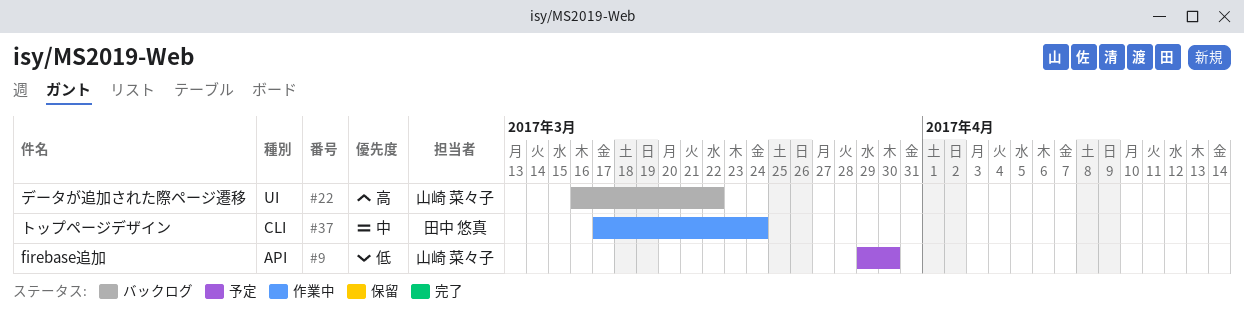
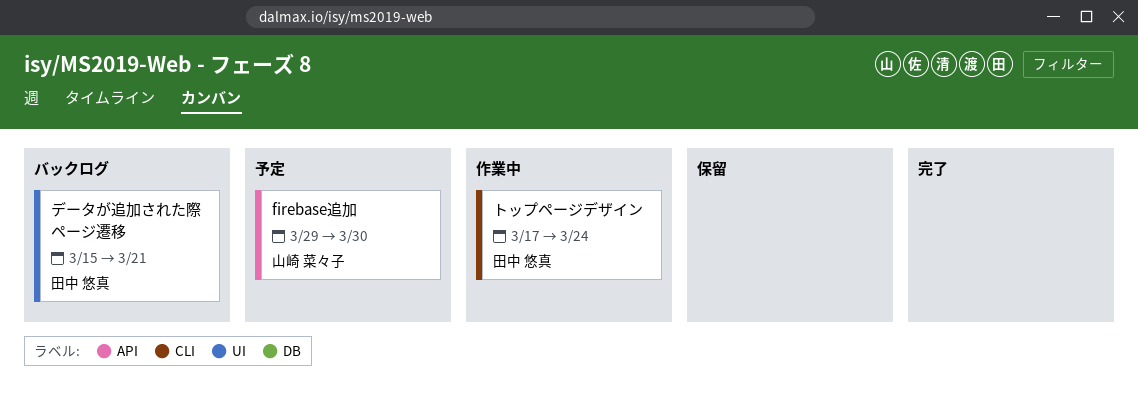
データが追加された際ページ遷移, owner: 山崎 菜々子 -> 田中 悠真
データが追加された際ページ遷移, start: Mar 16 -> Mar 15
データが追加された際ページ遷移, due: Mar 22 -> Mar 21

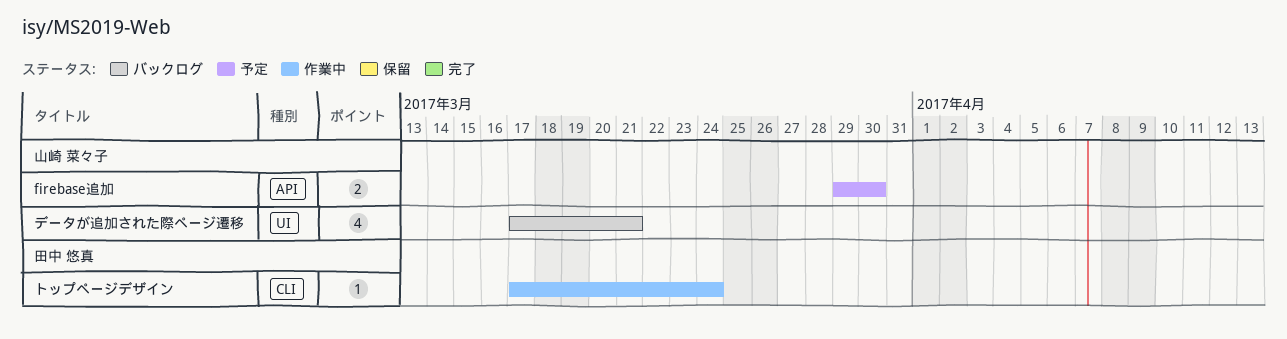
データが追加された際ページ遷移, owner: 田中 悠真 -> 山崎 菜々子
データが追加された際ページ遷移, start: Mar 15 -> Mar 17

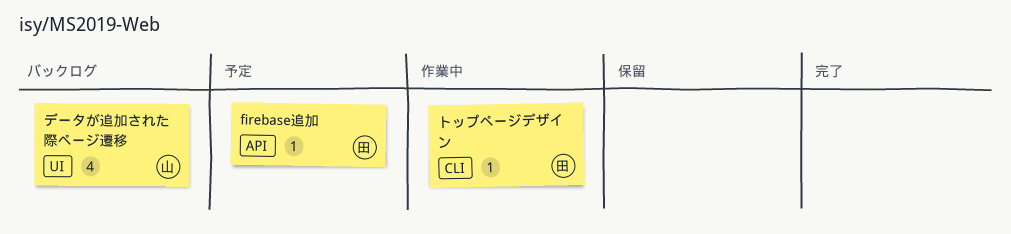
firebase追加, owner: 山崎 菜々子 -> 田中 悠真
firebase追加, estimate: 2 -> 1

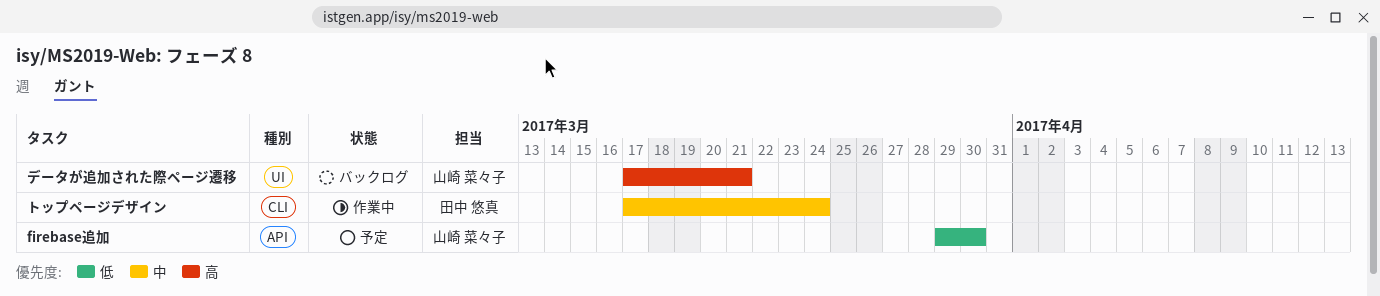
firebase追加, owner: 田中 悠真 -> 山崎 菜々子

